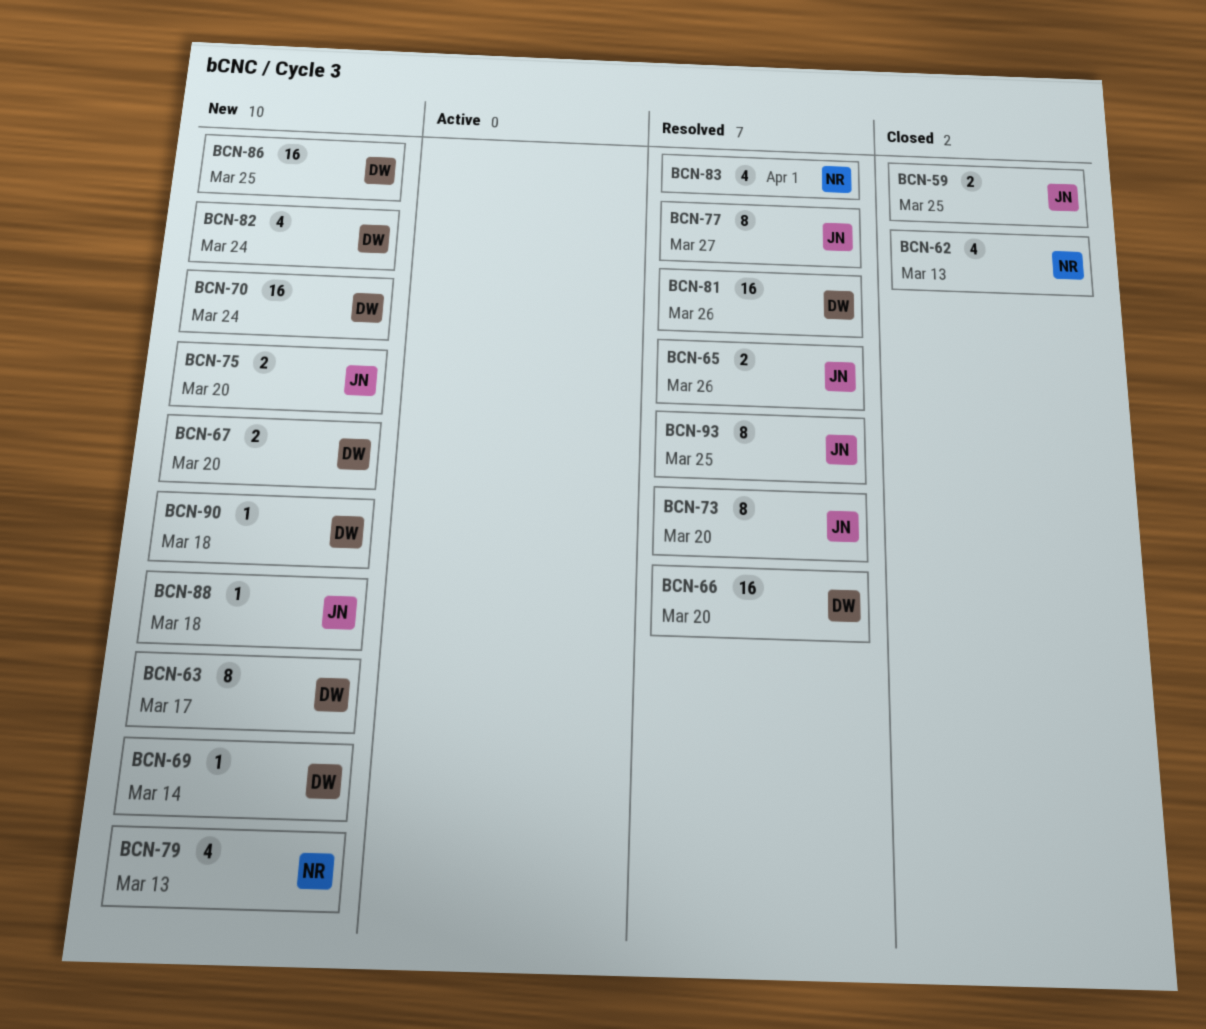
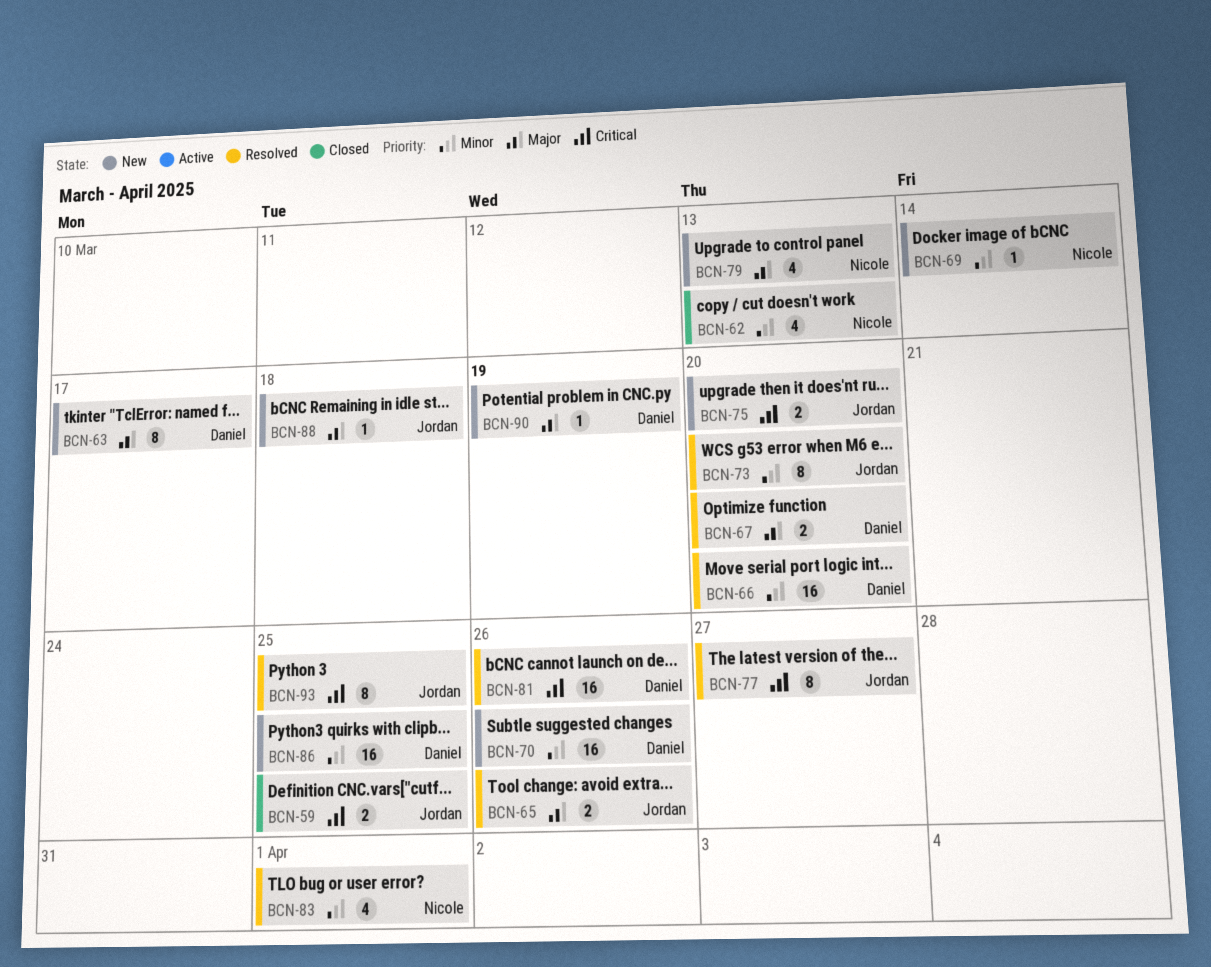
BCN-67, status: New -> Resolved
BCN-69, owner: Daniel -> Nicole
BCN-70, due: Mar 24 -> Mar 26
BCN-82: present -> none
BCN-90, due: Mar 18 -> Mar 19

